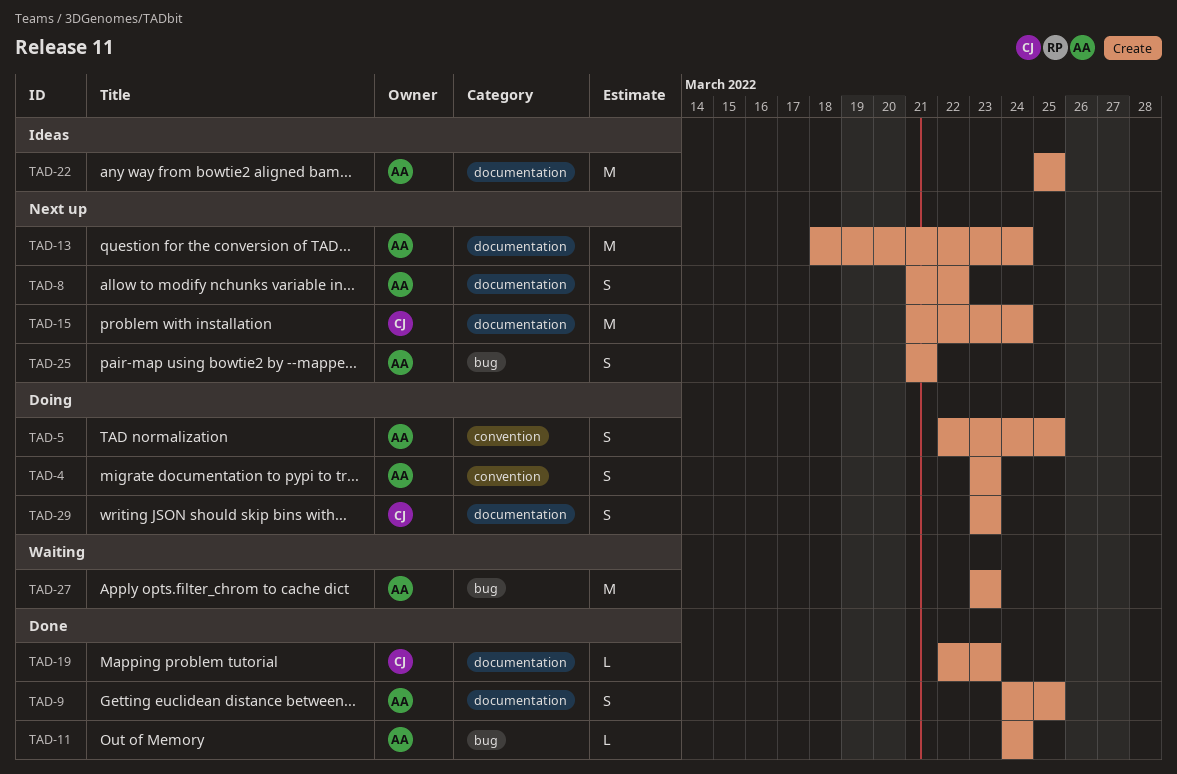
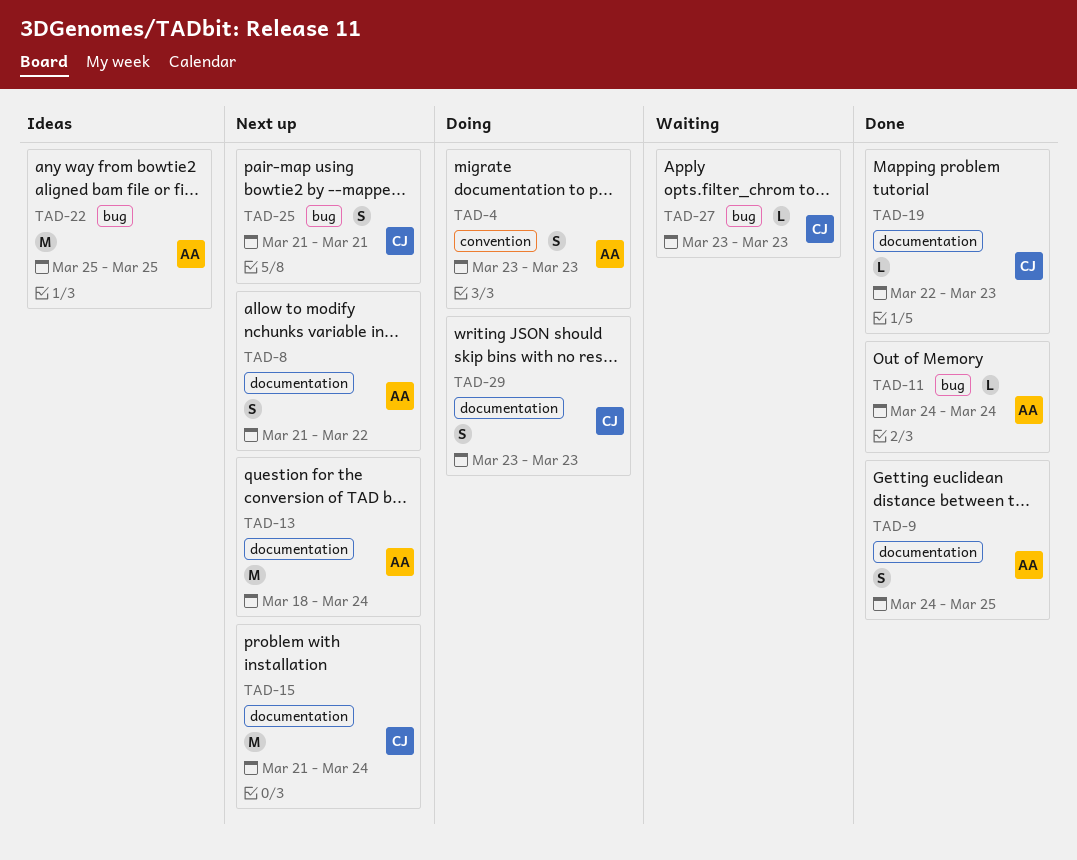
TAD-5: present -> none
TAD-22, label: documentation -> bug
TAD-25, owner: AA -> CJ
TAD-27, owner: AA -> CJ
TAD-27, estimate: M -> L

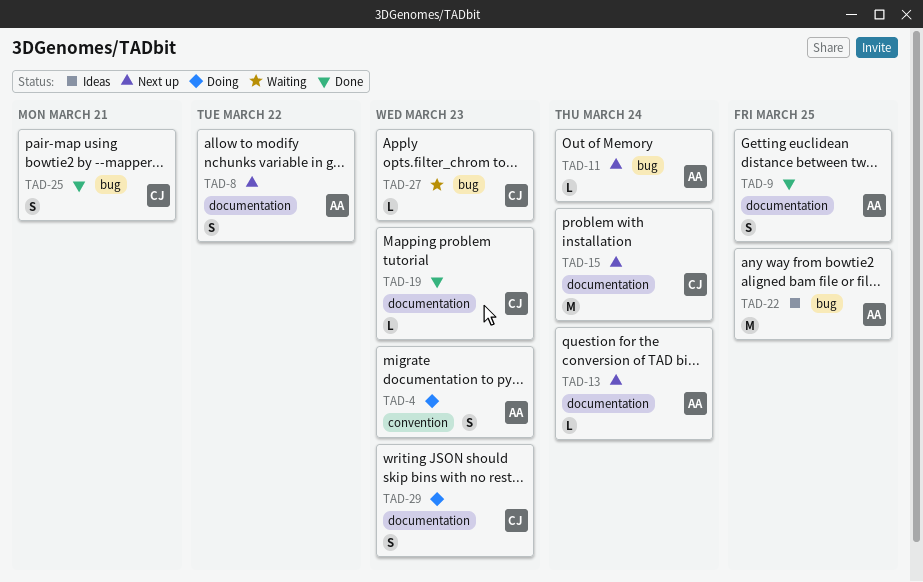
TAD-11, status: Done -> Next up
TAD-13, estimate: M -> L
TAD-25, status: Next up -> Done

